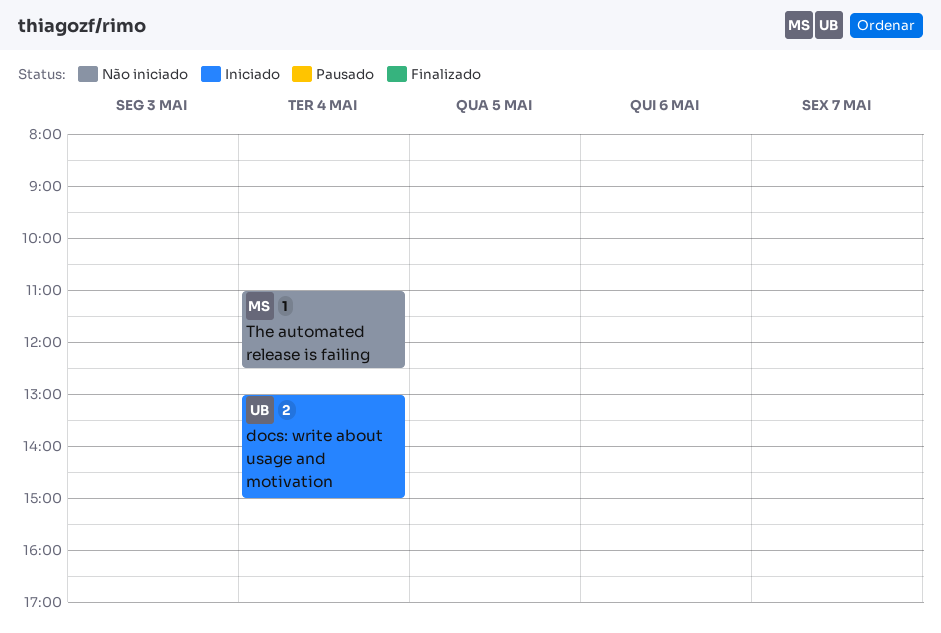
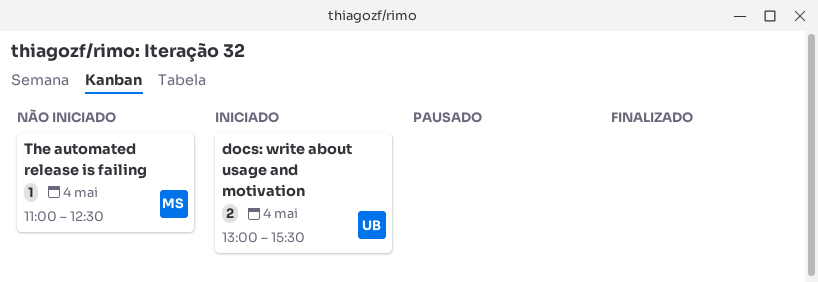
docs: write about usage and motivation, ends: 15:00 -> 15:30

